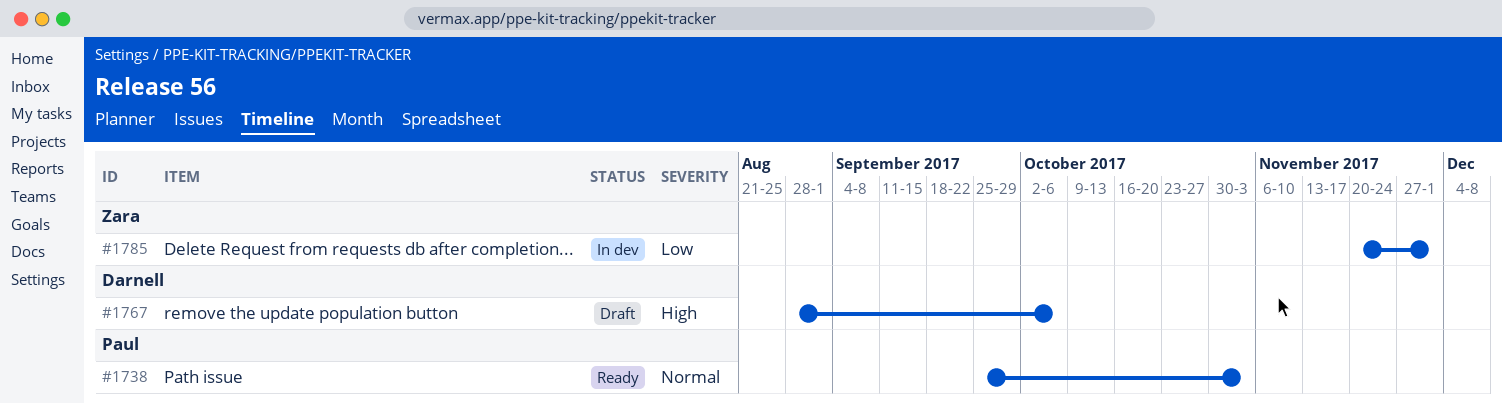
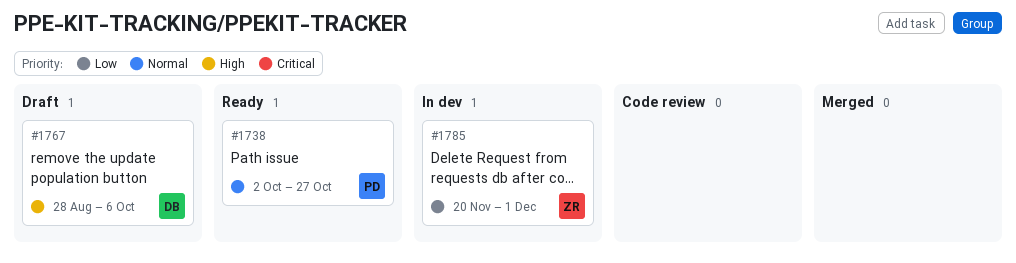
#1738, start: Sep 25 -> Oct 2
#1738, due: Nov 3 -> Oct 27

